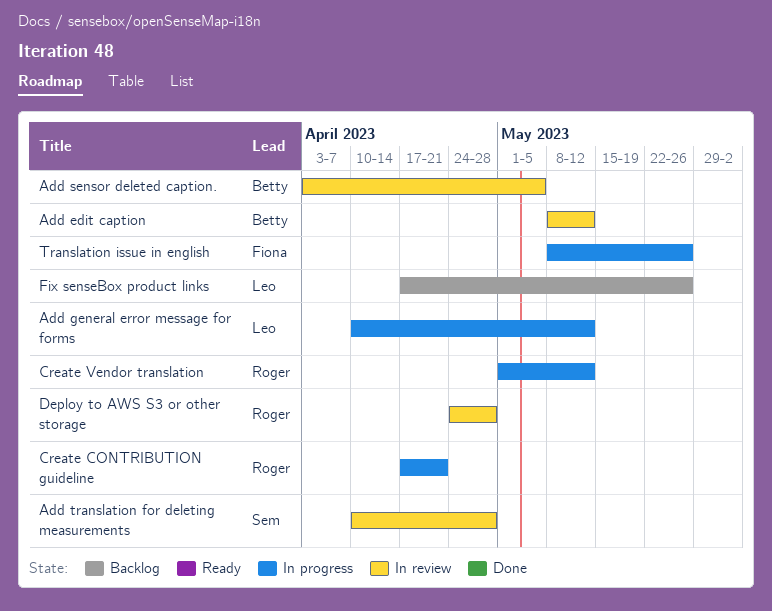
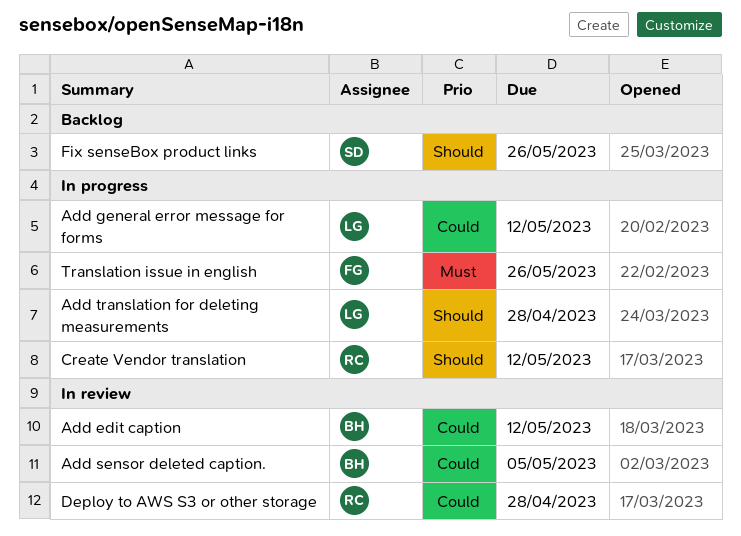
Add translation for deleting measurements, status: In review -> In progress
Add translation for deleting measurements, owner: Sem -> Leo
Create CONTRIBUTION guideline: present -> none
Fix senseBox product links, owner: Leo -> Sem

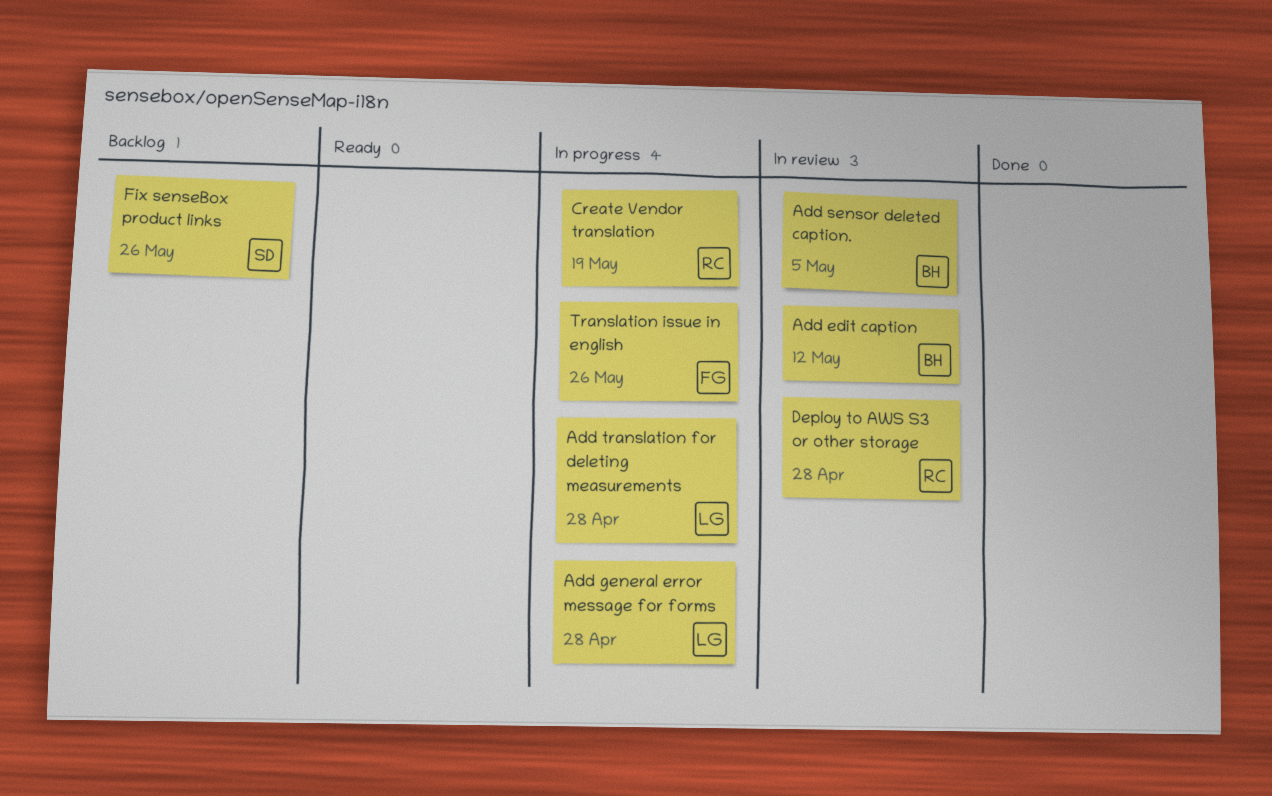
Add general error message for forms, due: May 12 -> Apr 28
Create Vendor translation, due: May 12 -> May 19

